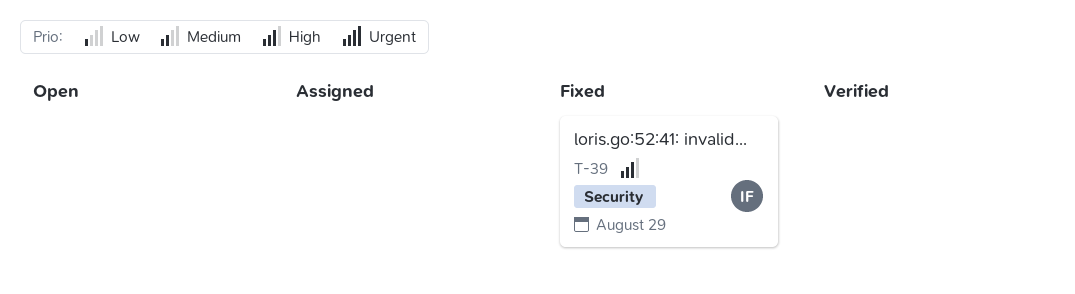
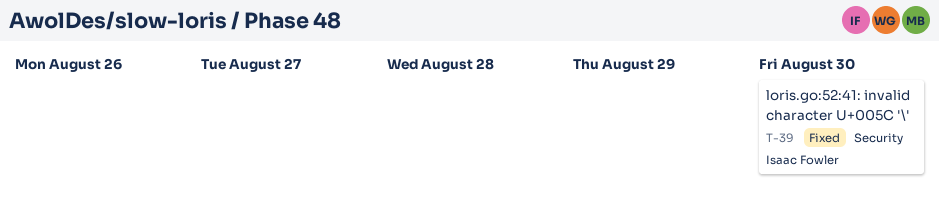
T-39, due: Aug 29 -> Aug 30

